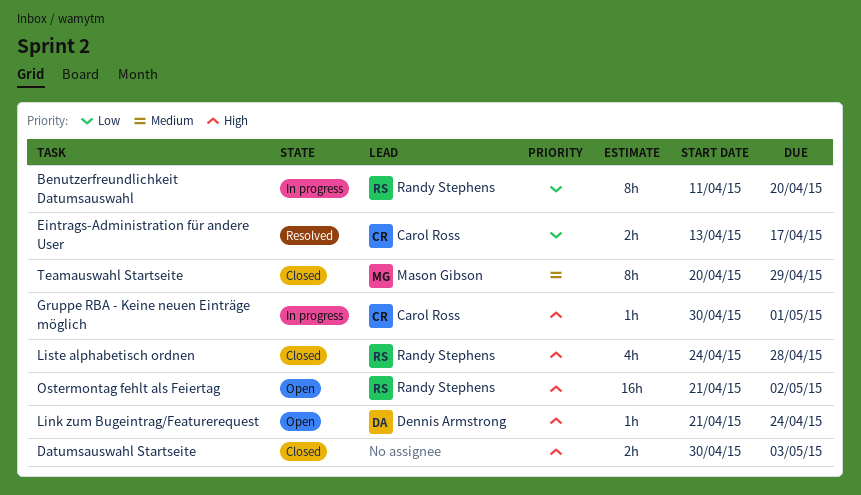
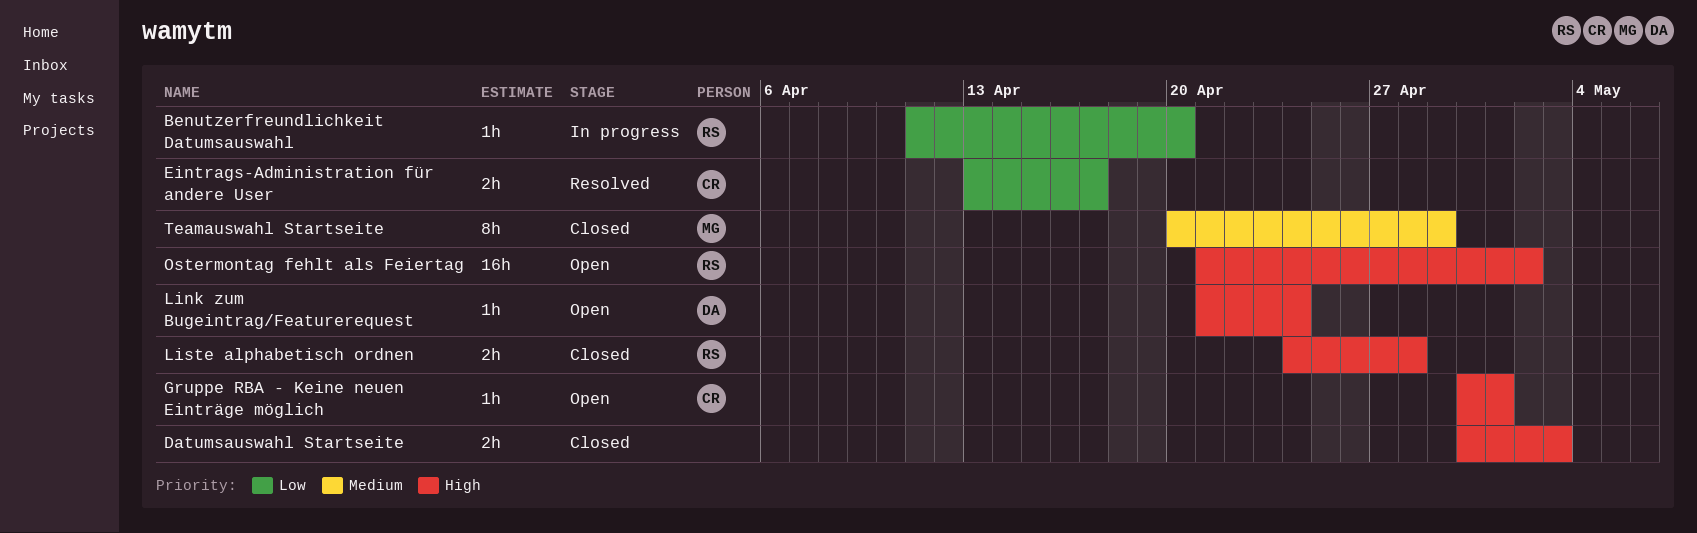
Benutzerfreundlichkeit Datumsauswahl, estimate: 8h -> 1h
Gruppe RBA - Keine neuen Einträge möglich, status: In progress -> Open
Liste alphabetisch ordnen, estimate: 4h -> 2h

